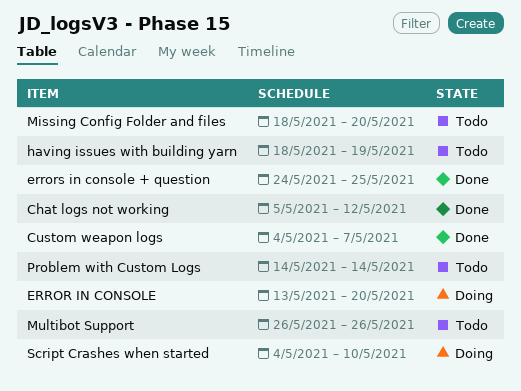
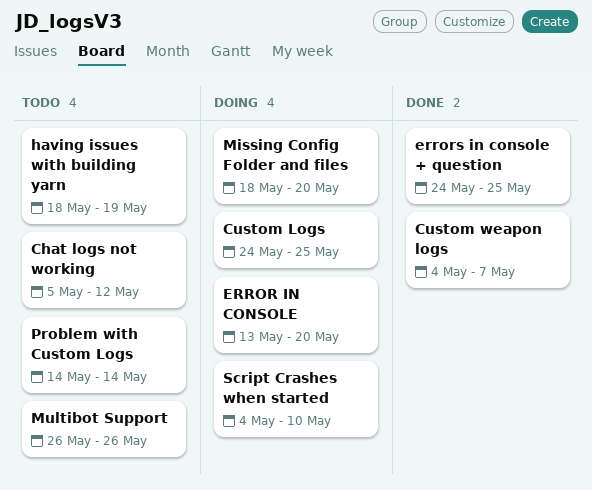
Chat logs not working, status: Done -> Todo
Custom Logs: none -> present
Missing Config Folder and files, status: Todo -> Doing

